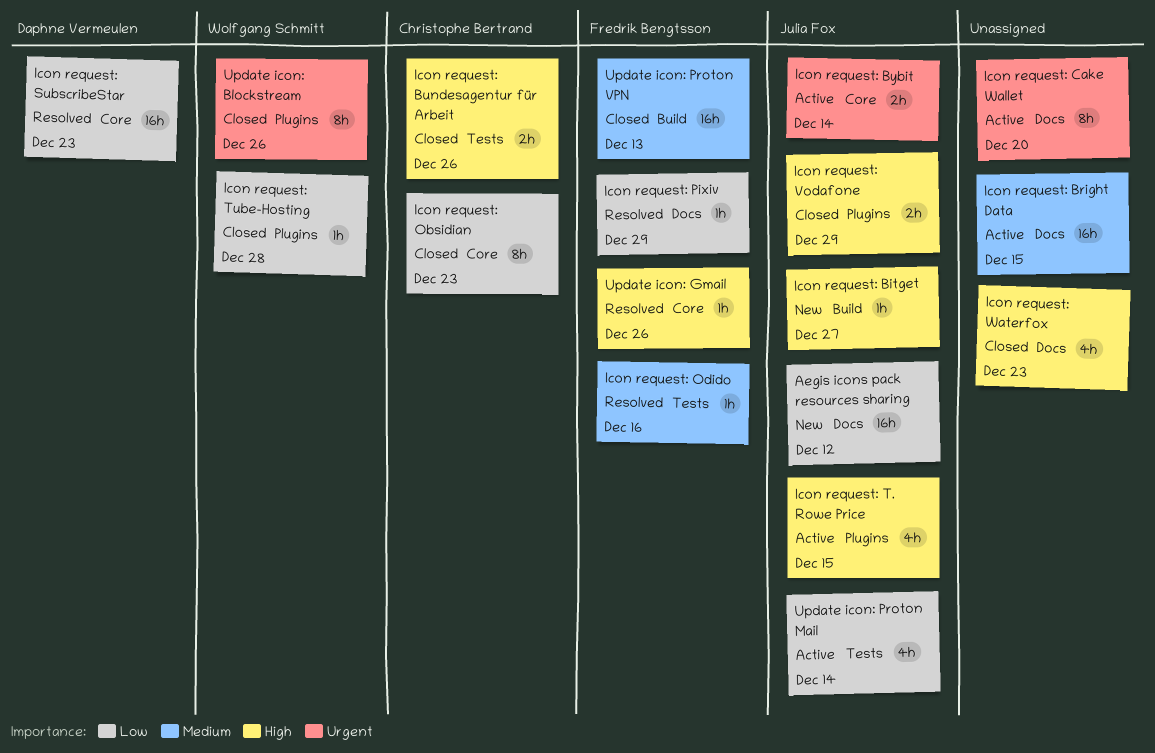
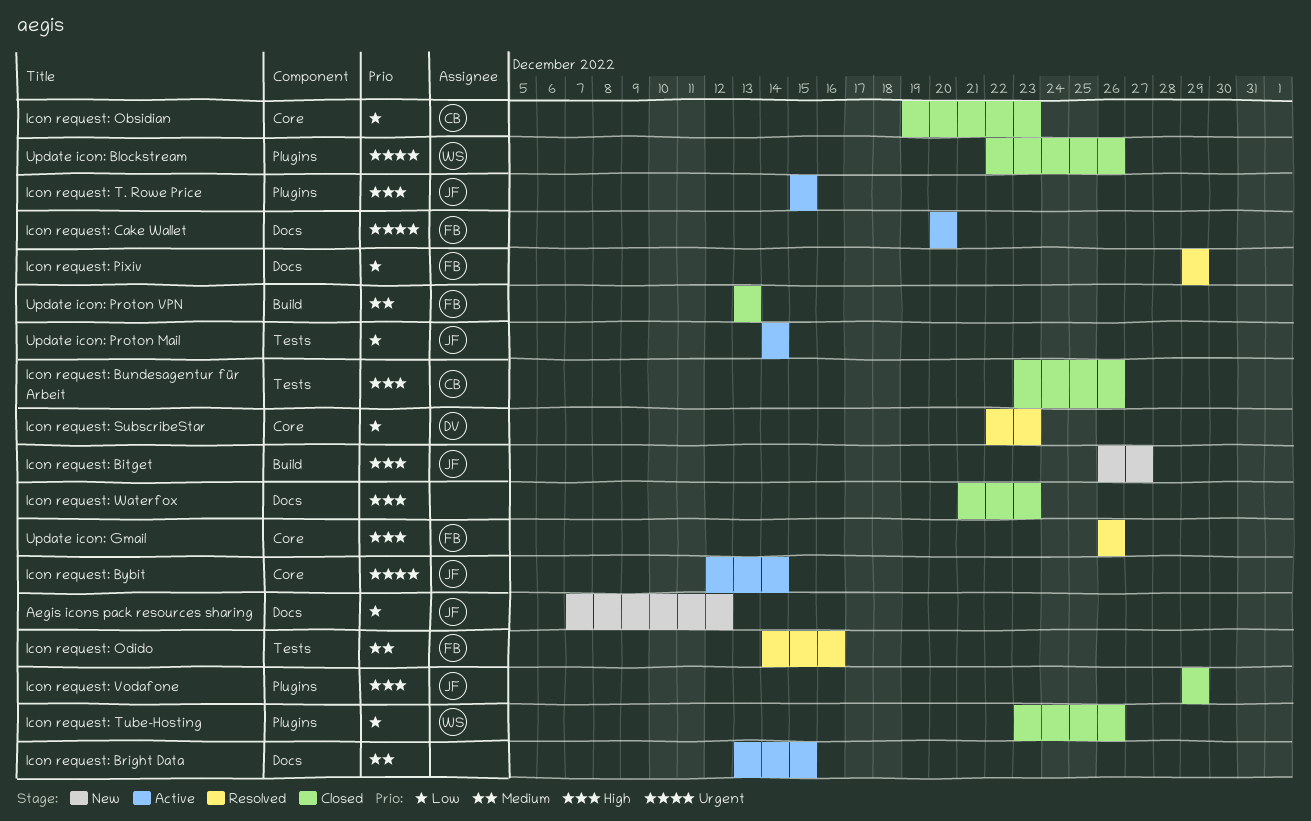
Icon request: Cake Wallet, owner: none -> Fredrik Bengtsson
Icon request: Tube-Hosting, due: Dec 28 -> Dec 26

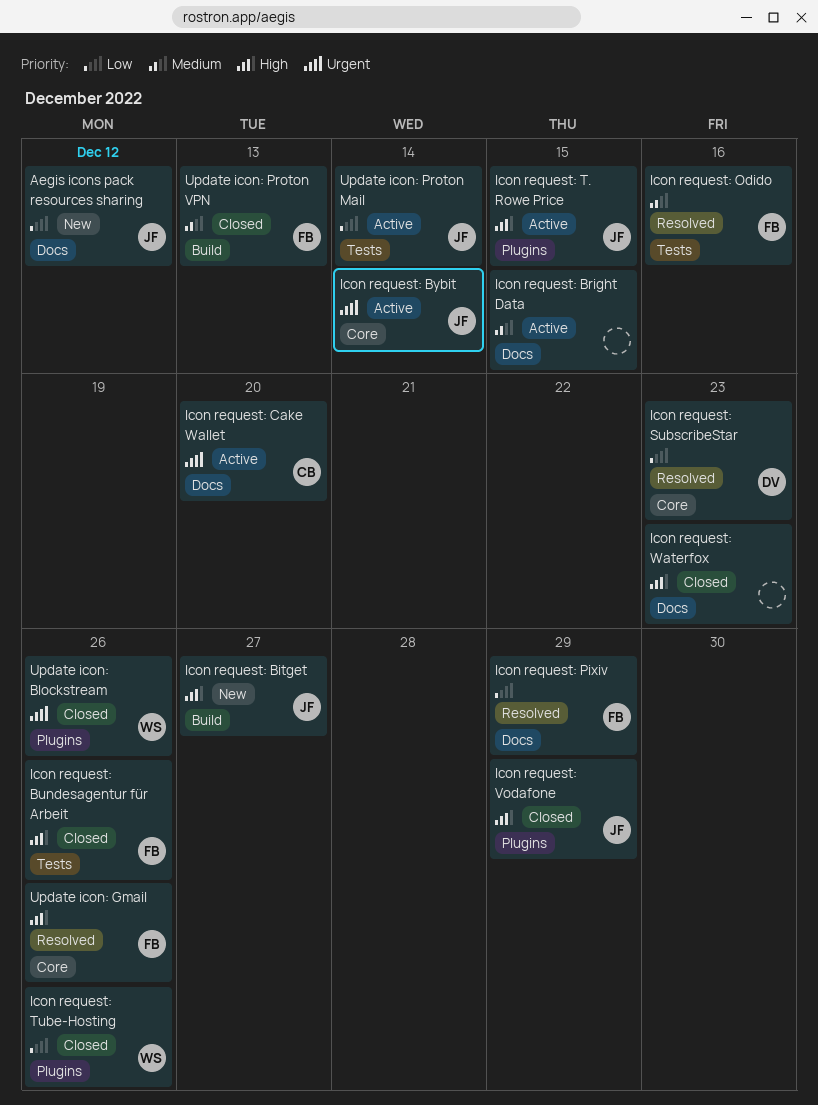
Icon request: Bundesagentur für Arbeit, owner: CB -> FB
Icon request: Cake Wallet, owner: FB -> CB
Icon request: Obsidian: present -> none

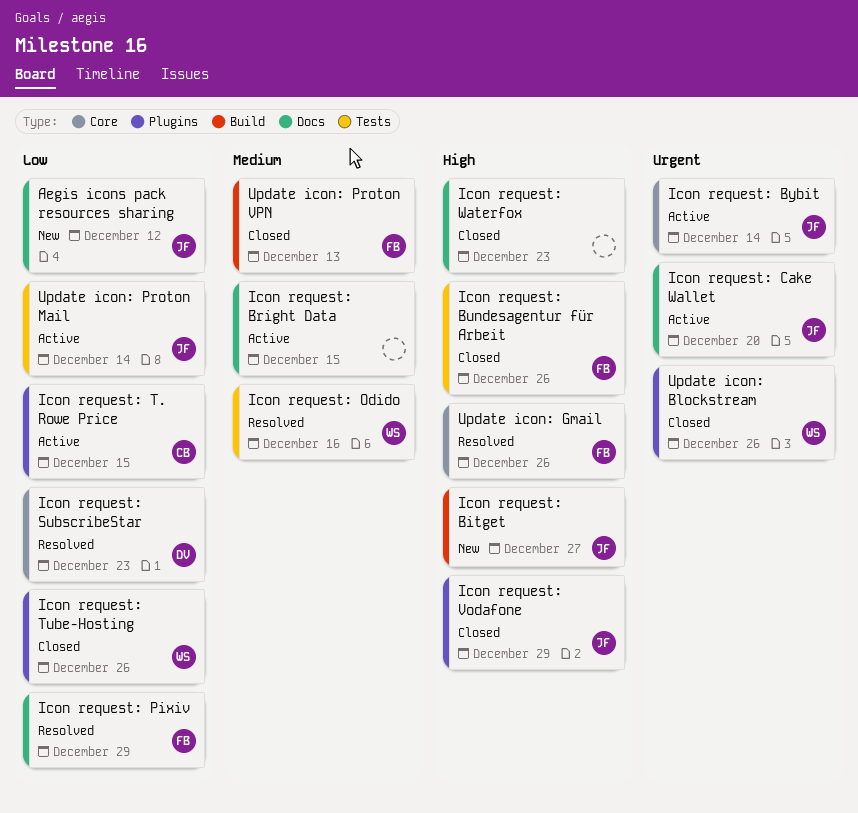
Icon request: Cake Wallet, owner: CB -> JF
Icon request: Odido, owner: FB -> WS
Icon request: T. Rowe Price, owner: JF -> CB
Icon request: T. Rowe Price, priority: High -> Low

